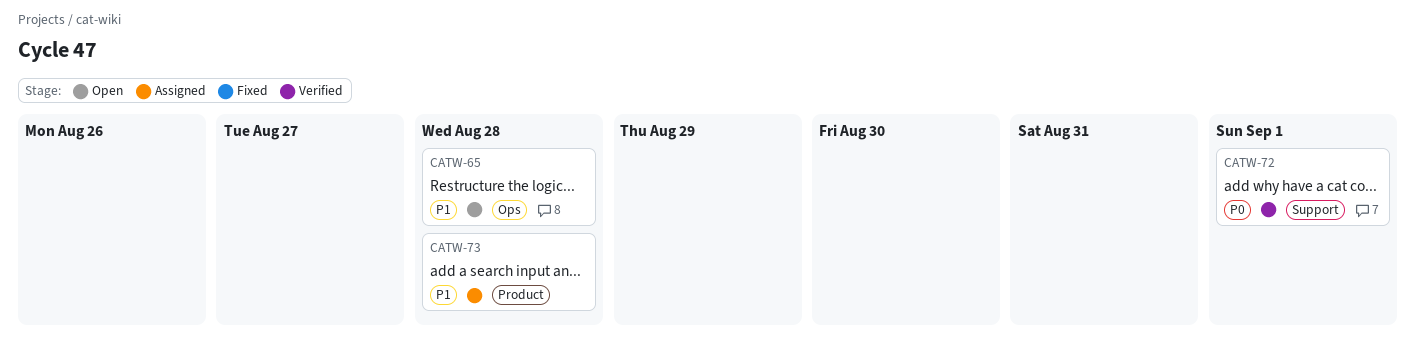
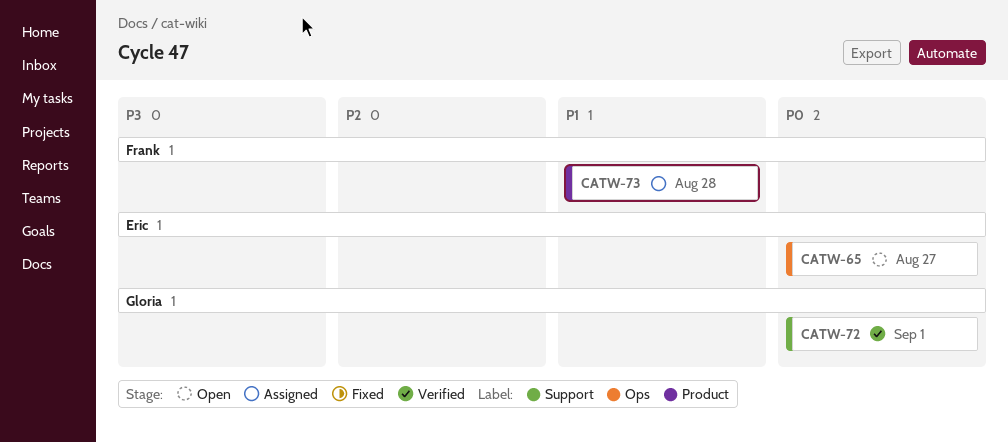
CATW-65, priority: P1 -> P0
CATW-65, due: Aug 28 -> Aug 27

